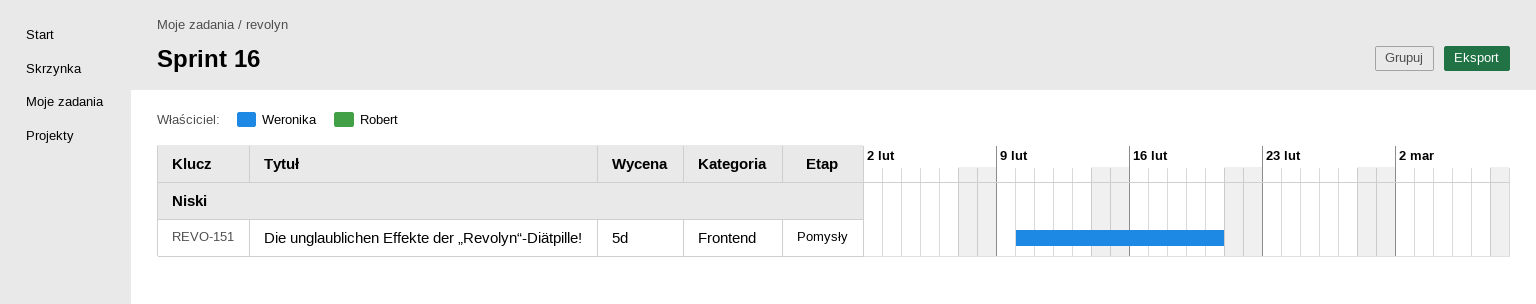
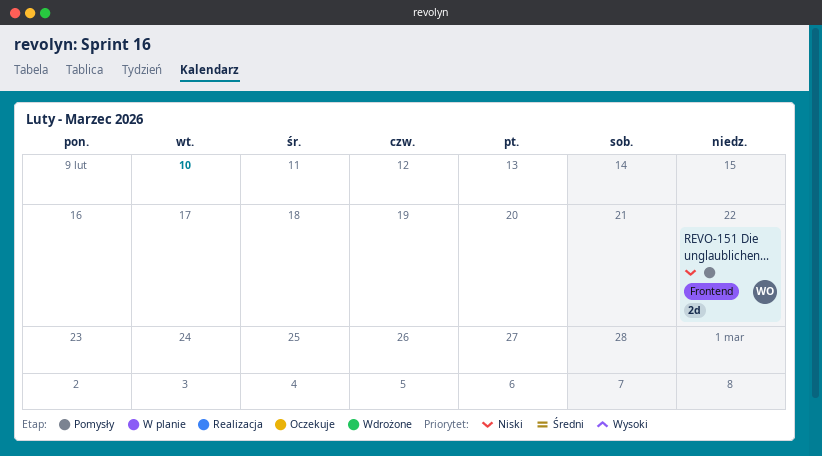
REVO-151, estimate: 5d -> 2d
REVO-151, due: Feb 20 -> Feb 22

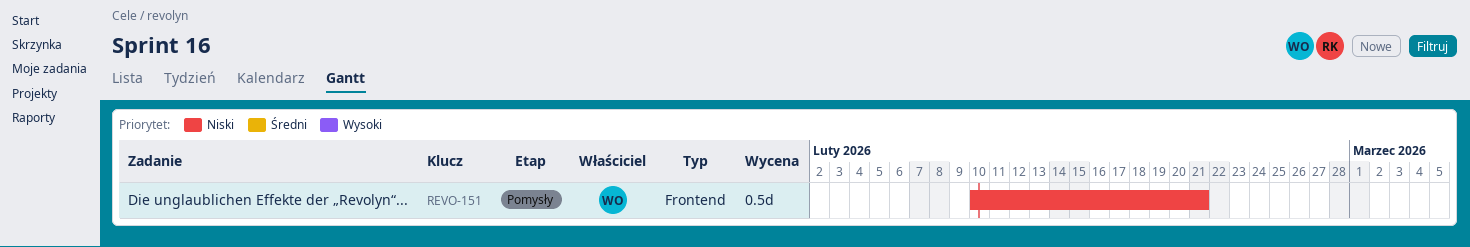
REVO-151, estimate: 2d -> 0.5d
REVO-151, due: Feb 22 -> Feb 21

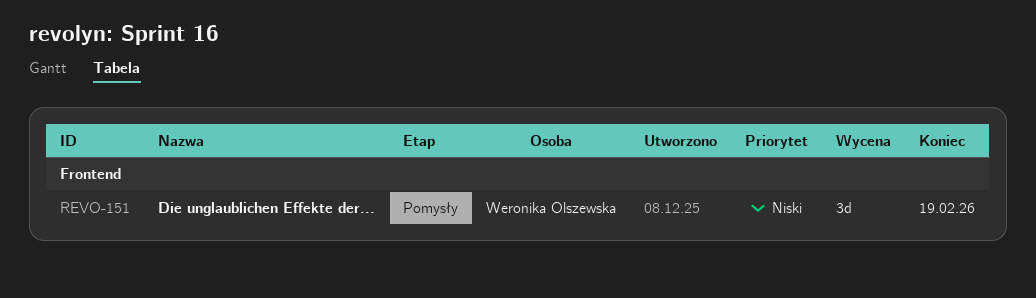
REVO-151, estimate: 0.5d -> 3d
REVO-151, due: Feb 21 -> Feb 19

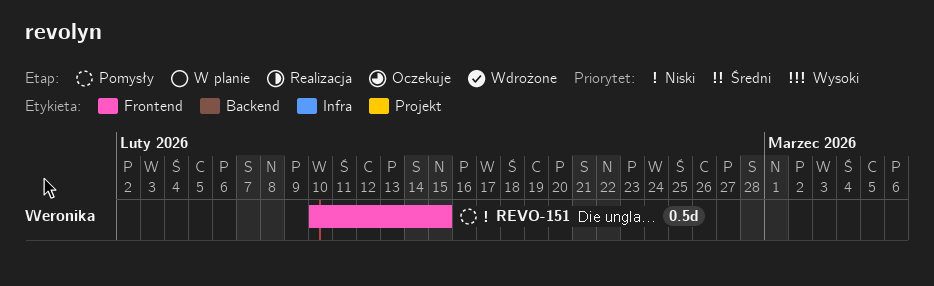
REVO-151, estimate: 3d -> 0.5d
REVO-151, due: Feb 19 -> Feb 15

